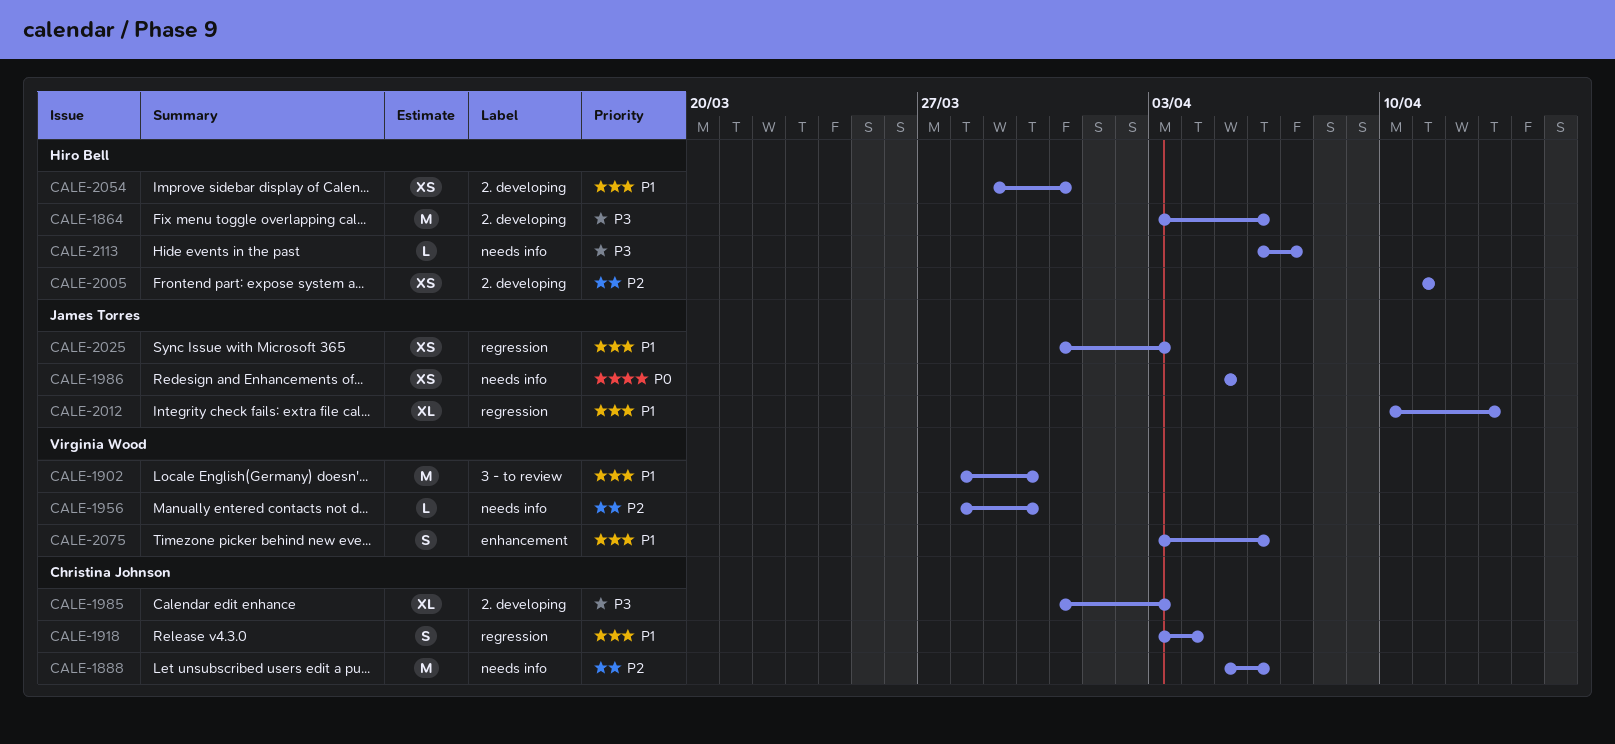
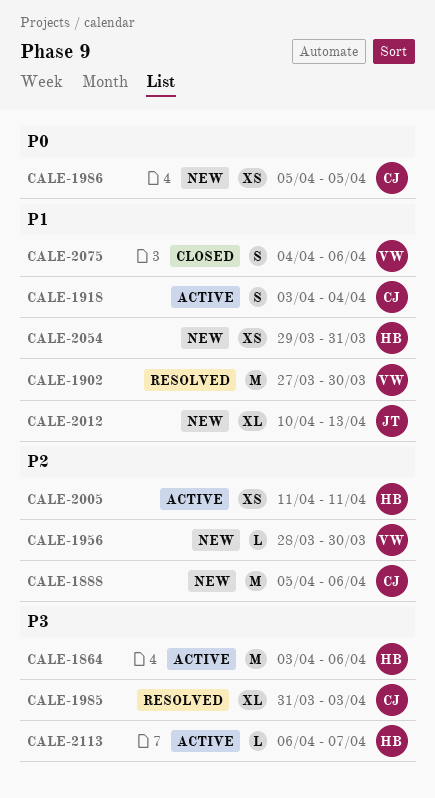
CALE-1902, start: Mar 28 -> Mar 27
CALE-1986, owner: James Torres -> Christina Johnson
CALE-2025: present -> none
CALE-2075, start: Apr 3 -> Apr 4

